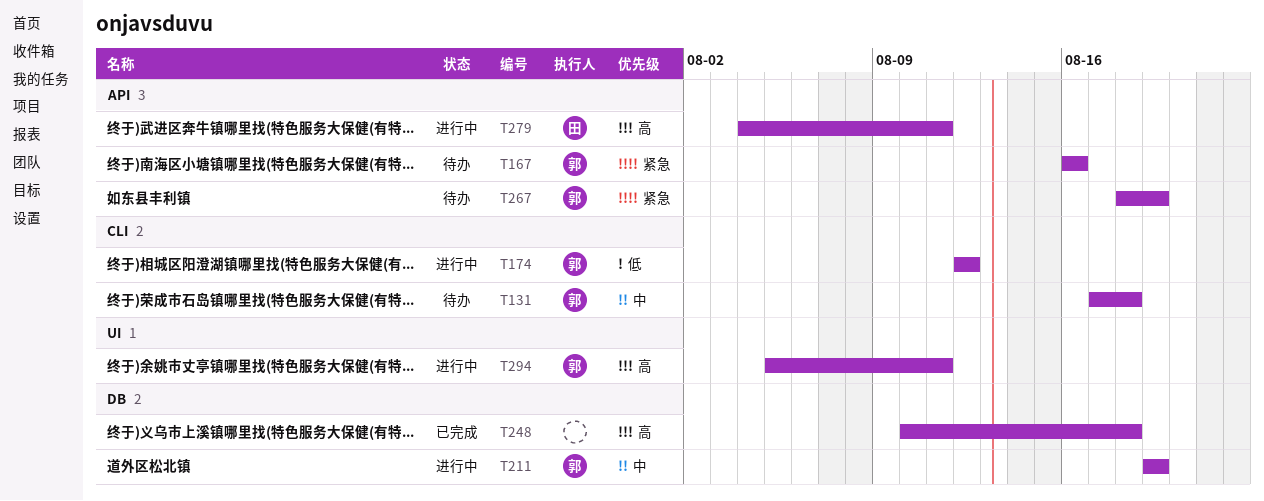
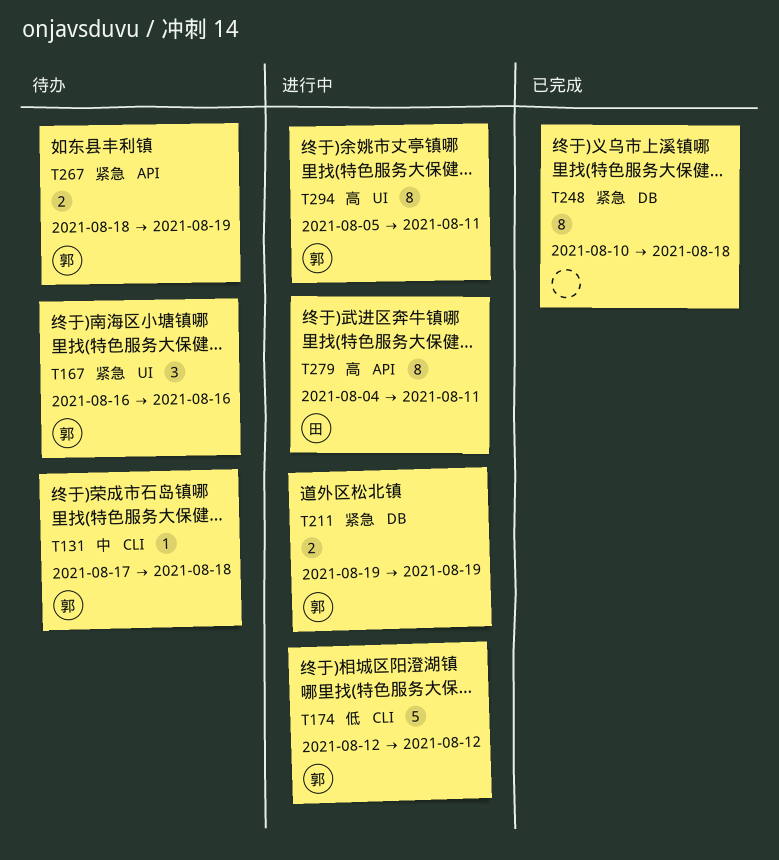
T167, label: API -> UI
T211, priority: 中 -> 紧急
T248, priority: 高 -> 紧急

